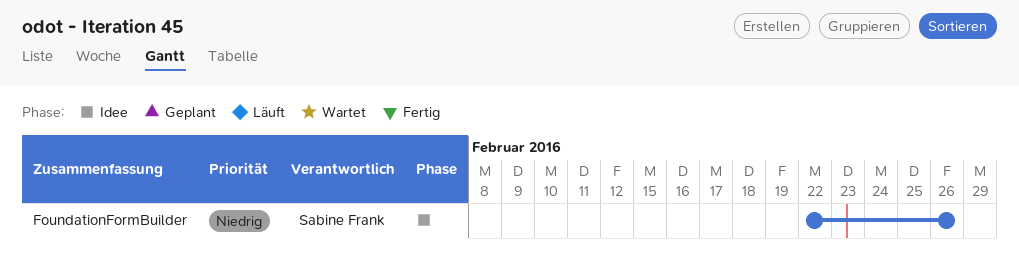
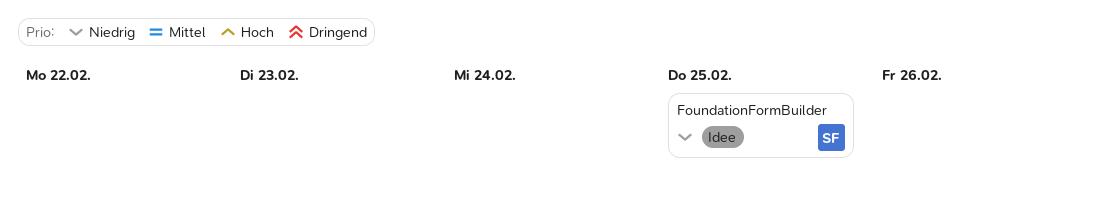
FoundationFormBuilder, due: Feb 26 -> Feb 25

